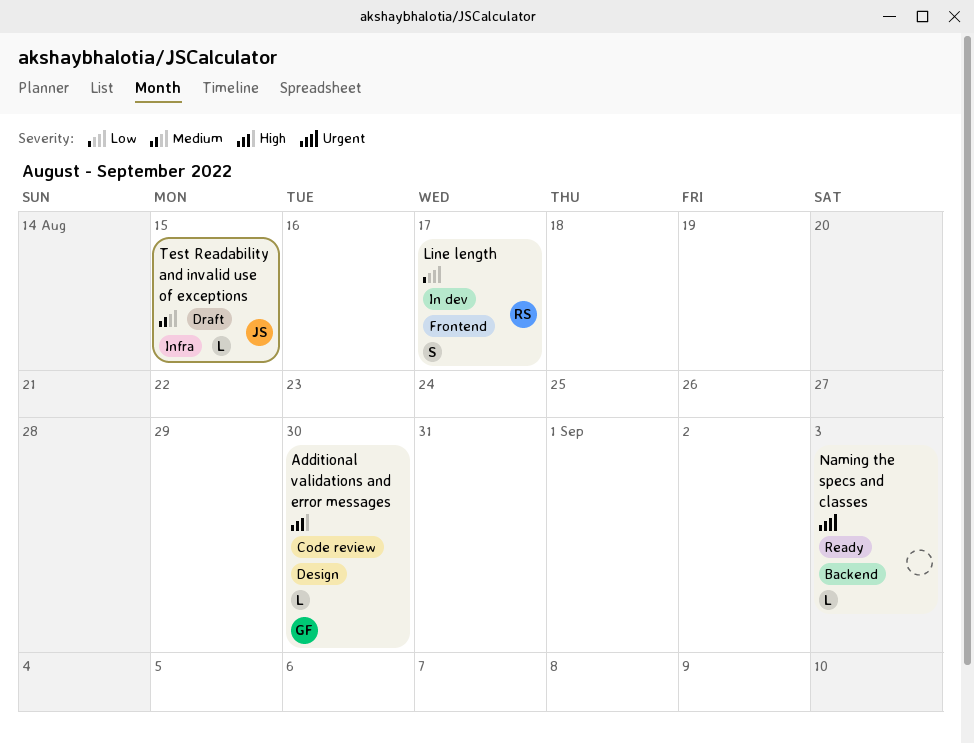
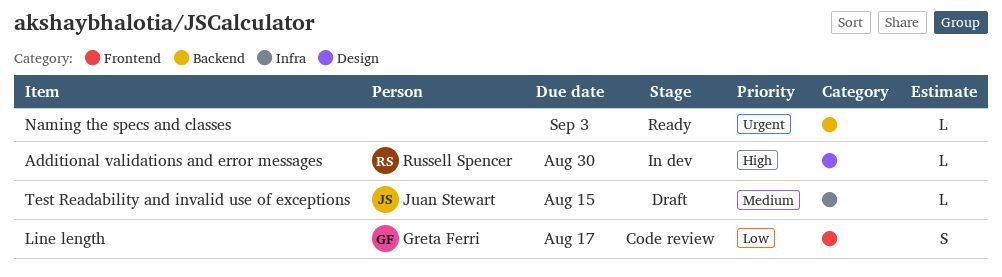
Additional validations and error messages, status: Code review -> In dev
Additional validations and error messages, owner: Greta Ferri -> Russell Spencer
Line length, status: In dev -> Code review
Line length, owner: Russell Spencer -> Greta Ferri

